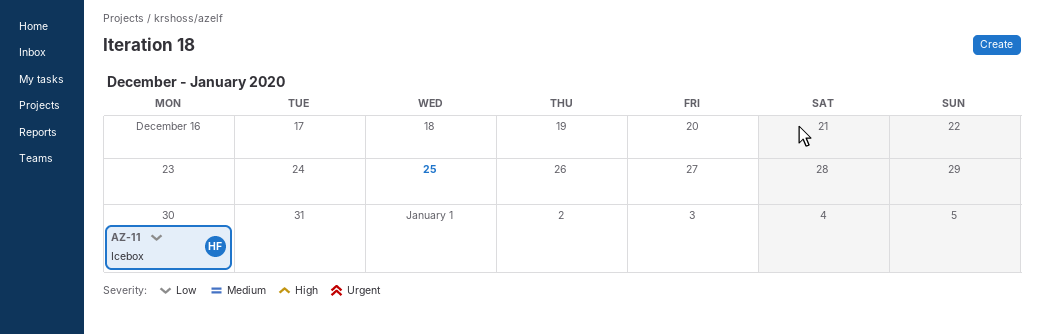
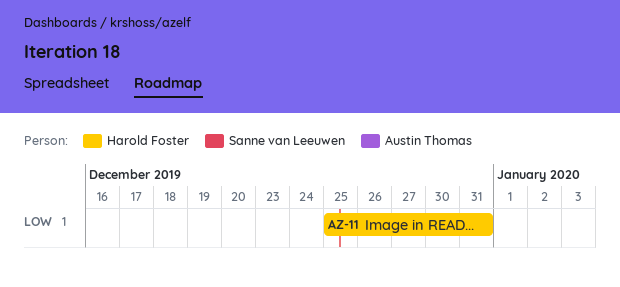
AZ-11, due: Dec 30 -> Dec 31

